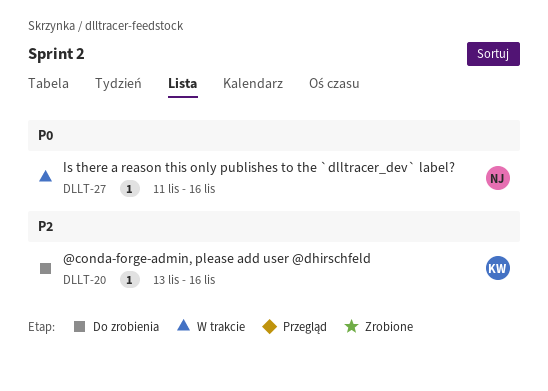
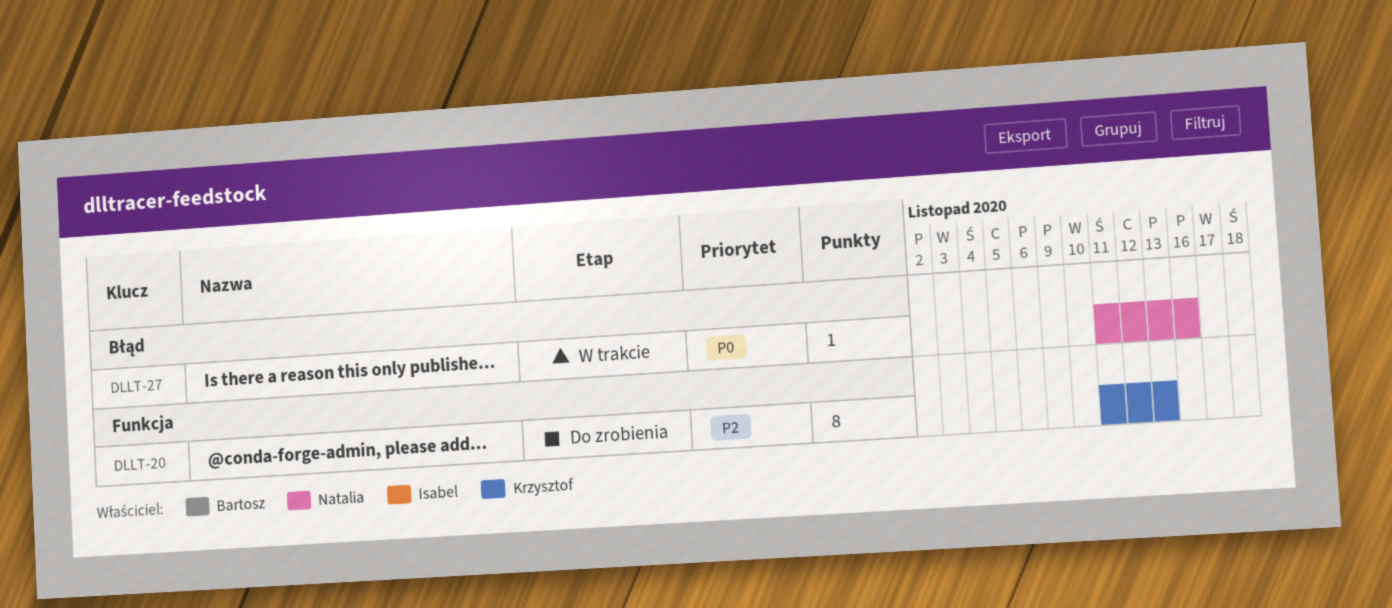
DLLT-20, estimate: 1 -> 8
DLLT-20, start: Nov 13 -> Nov 11
DLLT-20, due: Nov 16 -> Nov 13

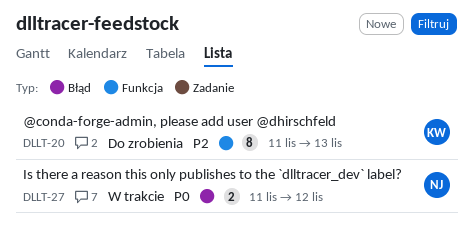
DLLT-27, estimate: 1 -> 2
DLLT-27, due: Nov 16 -> Nov 12

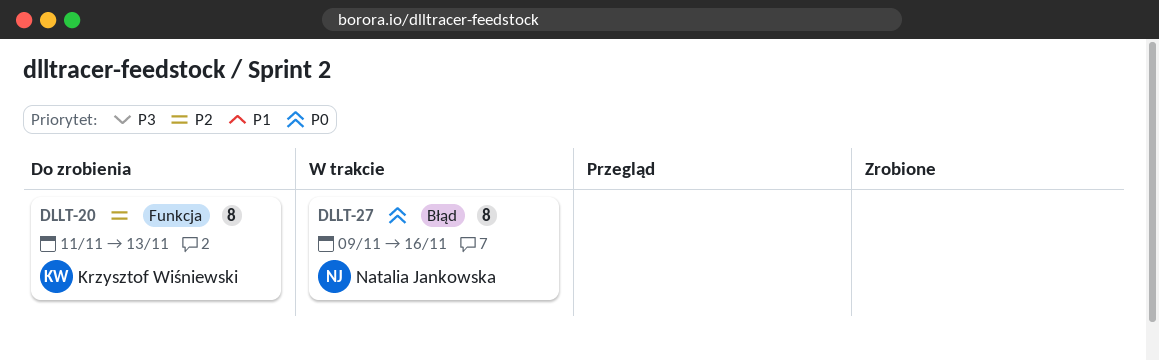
DLLT-27, estimate: 2 -> 8
DLLT-27, start: Nov 11 -> Nov 9
DLLT-27, due: Nov 12 -> Nov 16

